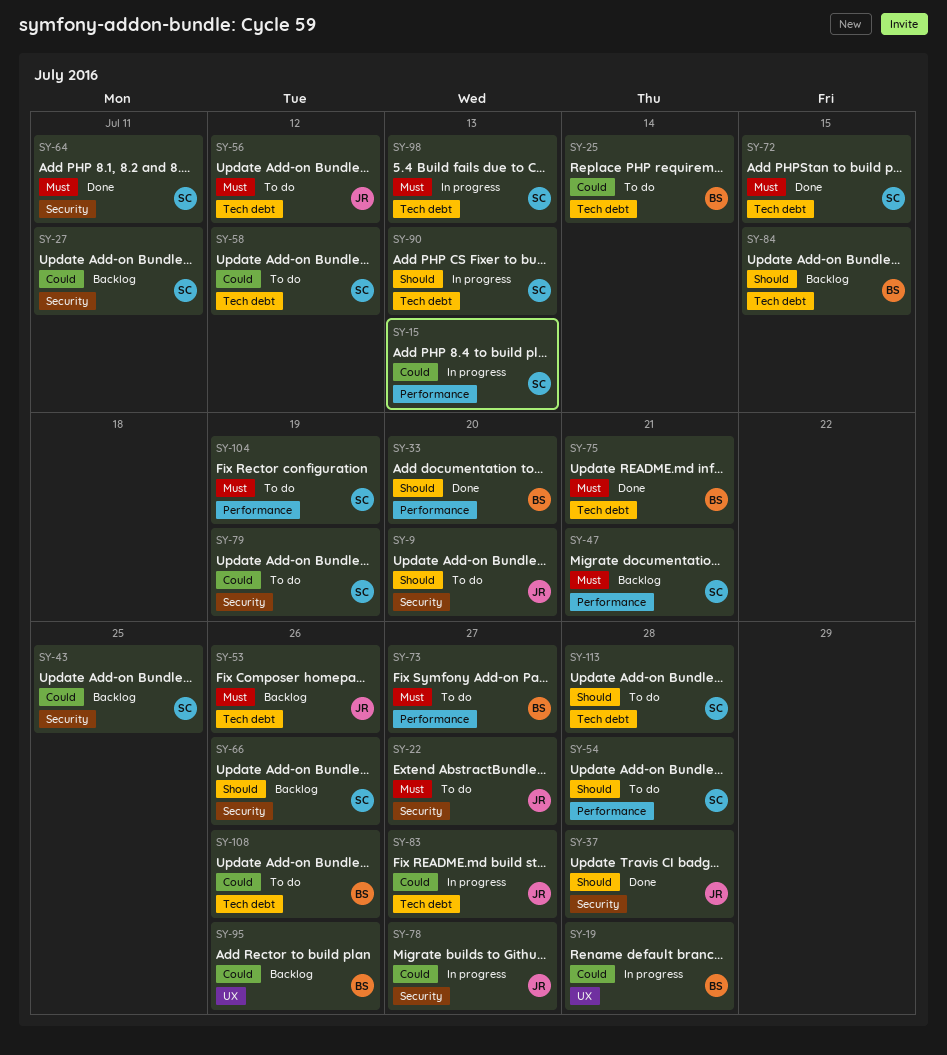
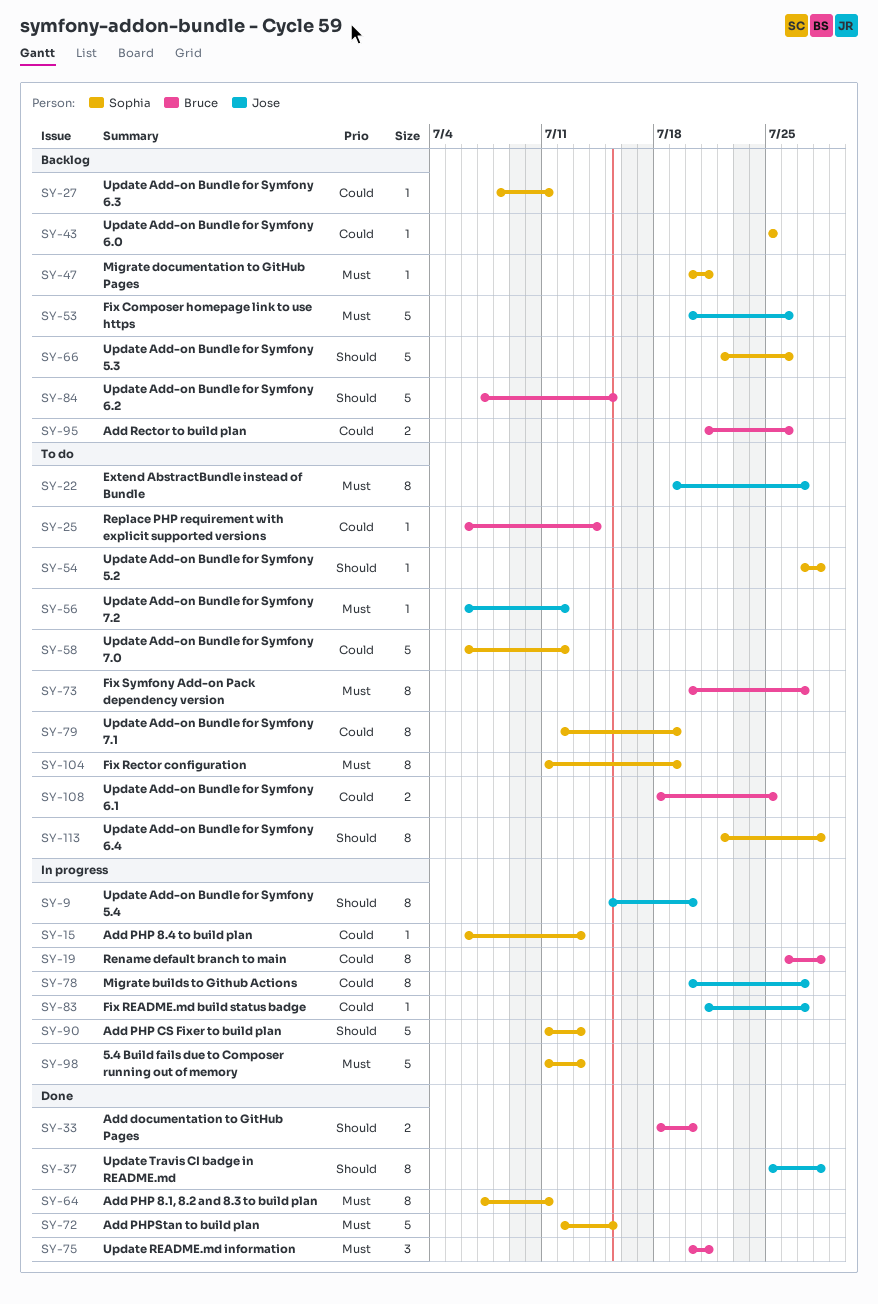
SY-9, status: To do -> In progress
SY-108, due: Jul 26 -> Jul 25

